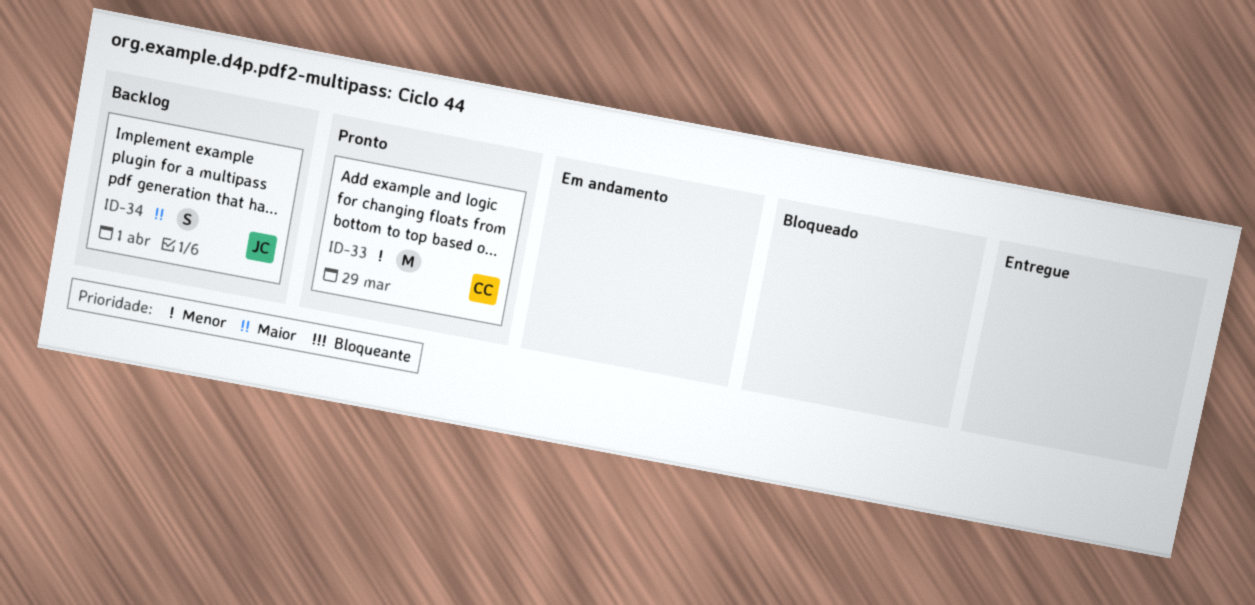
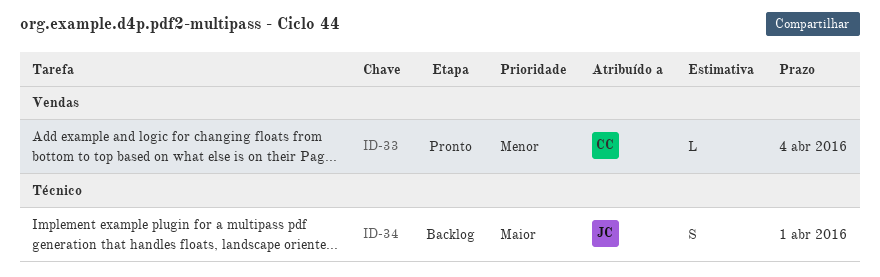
ID-33, estimate: M -> L
ID-33, due: Mar 29 -> Apr 4

